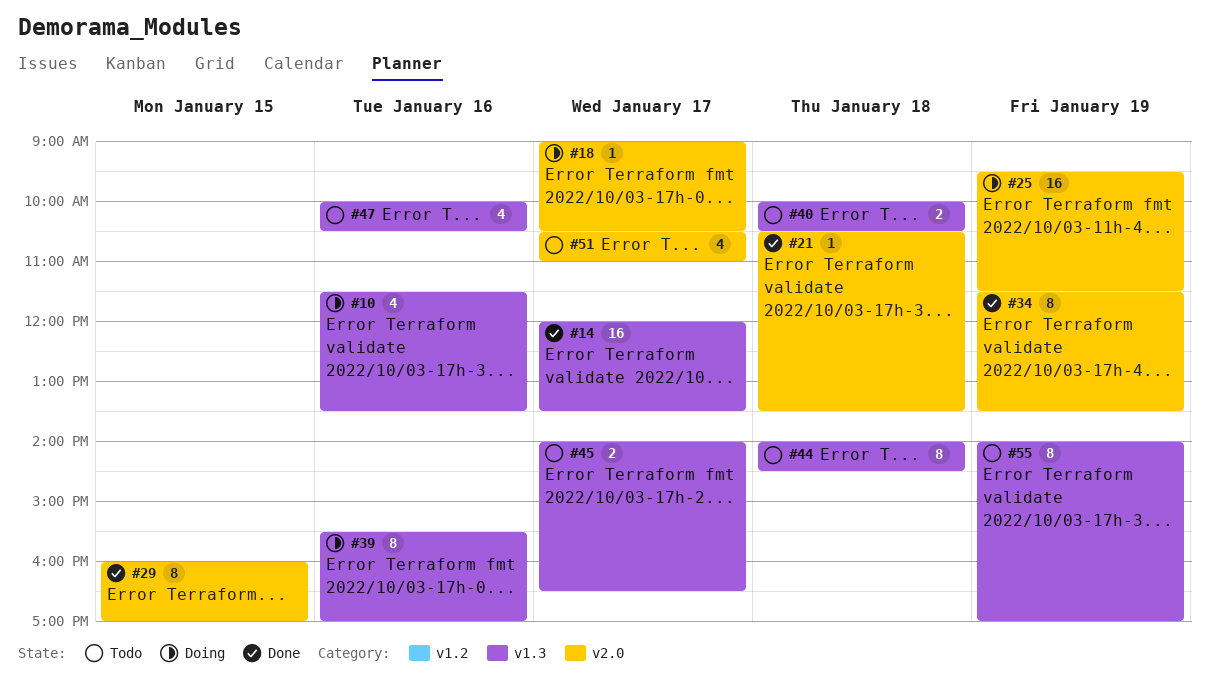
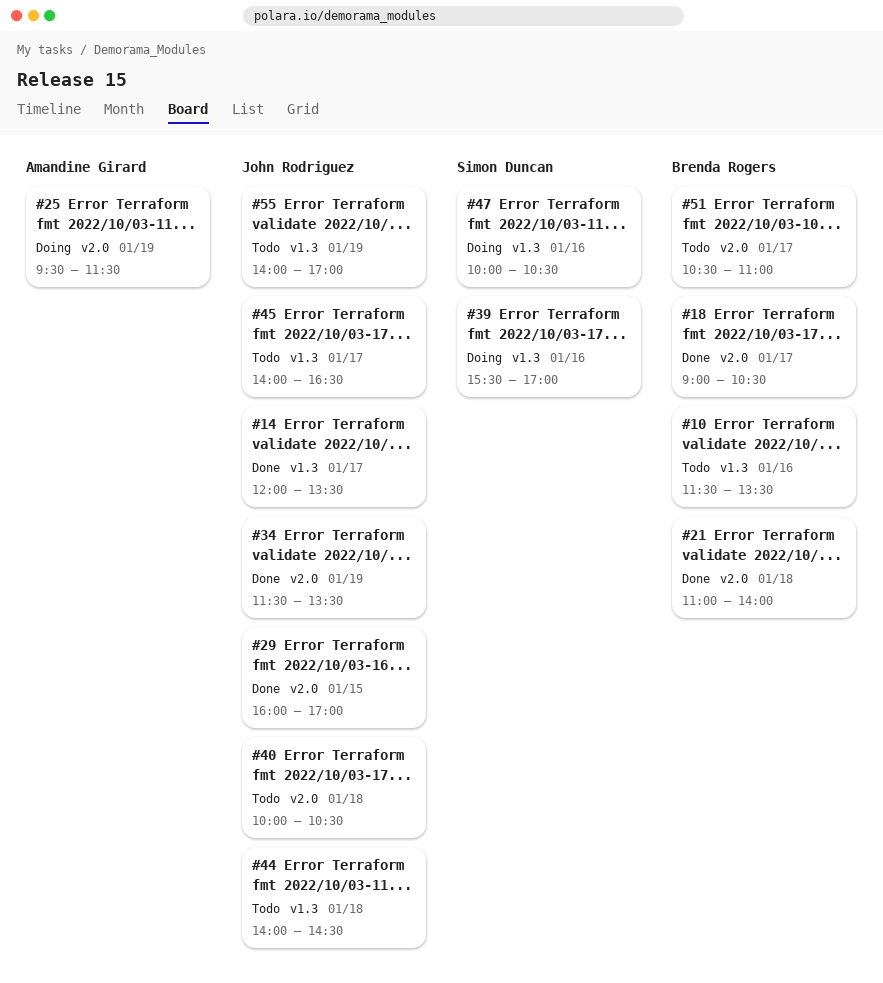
#10, status: Doing -> Todo
#18, status: Doing -> Done
#21, begins: 10:30 -> 11:00
#21, ends: 13:30 -> 14:00
#40, label: v1.3 -> v2.0
#47, status: Todo -> Doing

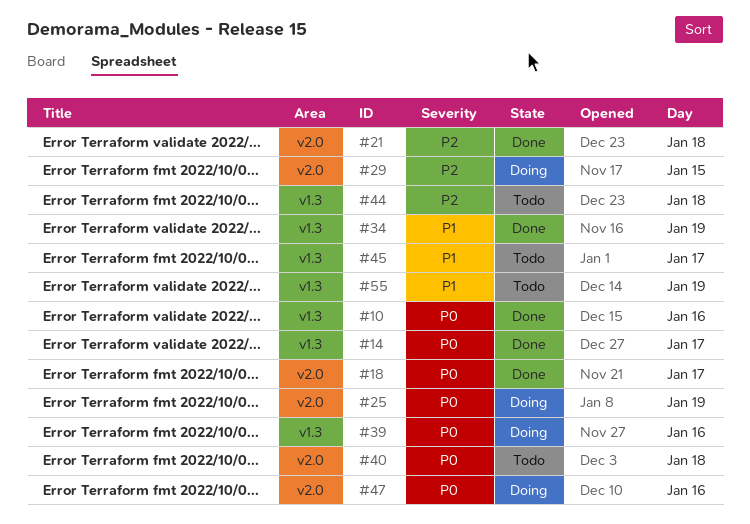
#10, status: Todo -> Done
#29, status: Done -> Doing
#34, label: v2.0 -> v1.3
#47, label: v1.3 -> v2.0
#51: present -> none

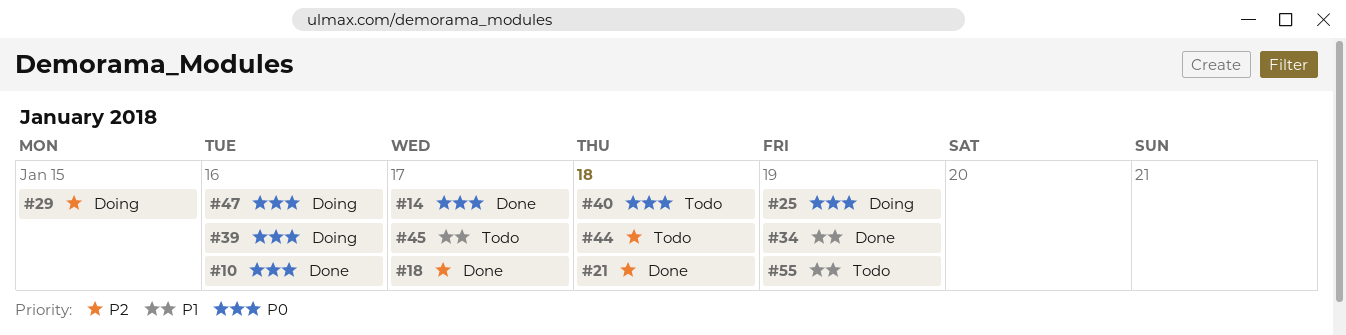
#18, priority: P0 -> P2

